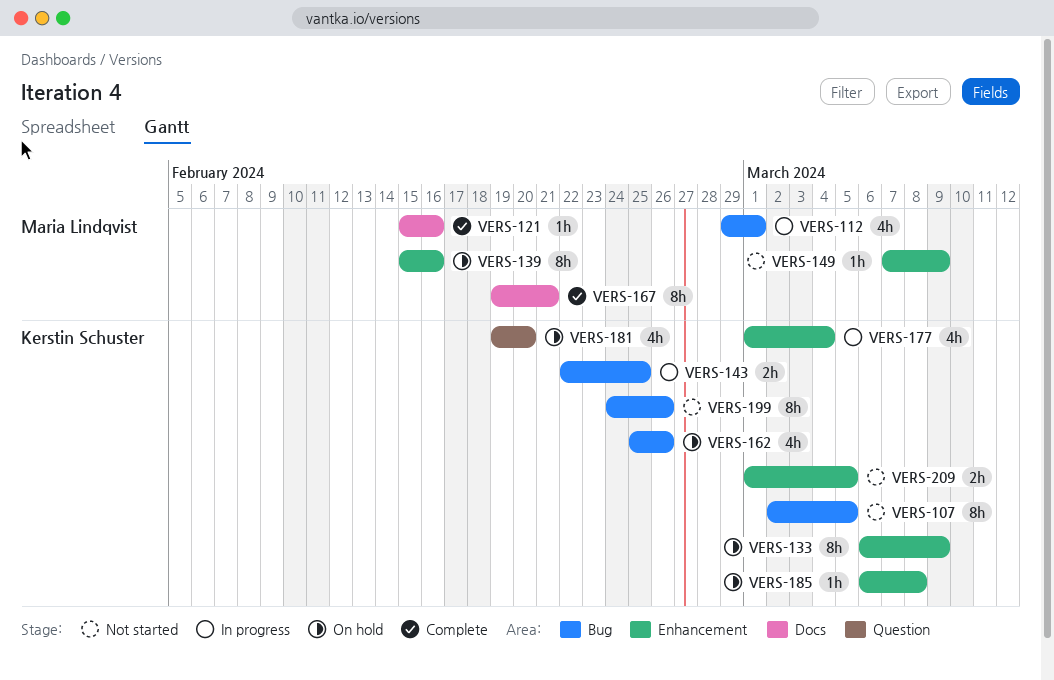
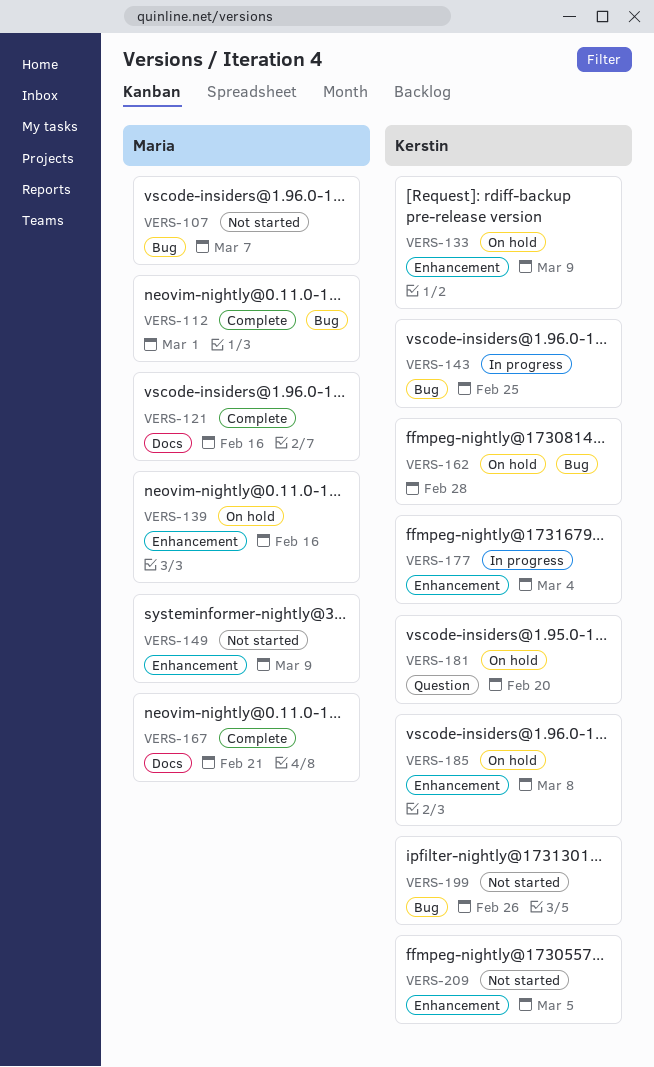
VERS-107, owner: Kerstin Schuster -> Maria Lindqvist
VERS-107, due: Mar 5 -> Mar 7
VERS-112, status: In progress -> Complete
VERS-162, due: Feb 26 -> Feb 28

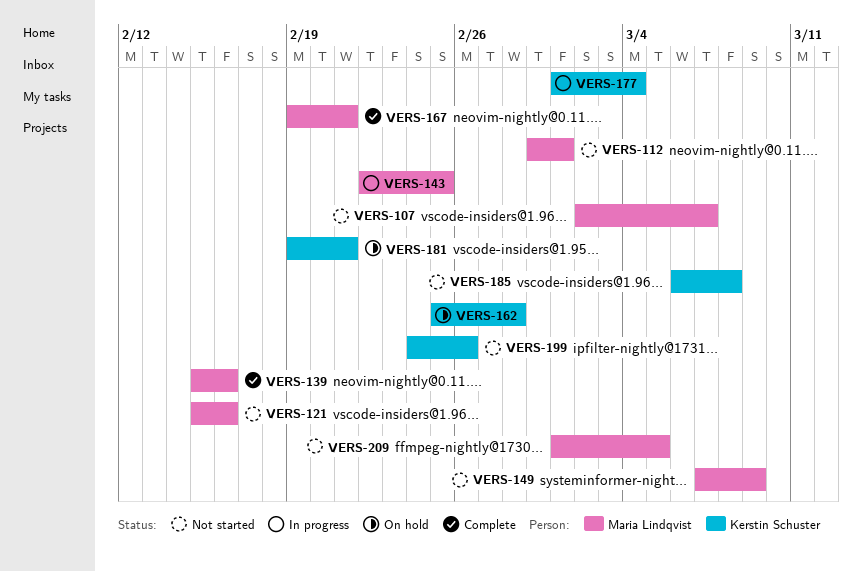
VERS-112, status: Complete -> Not started
VERS-121, status: Complete -> Not started
VERS-133: present -> none
VERS-139, status: On hold -> Complete
VERS-143, owner: Kerstin Schuster -> Maria Lindqvist
VERS-181, due: Feb 20 -> Feb 21
VERS-185, status: On hold -> Not started
VERS-209, owner: Kerstin Schuster -> Maria Lindqvist

